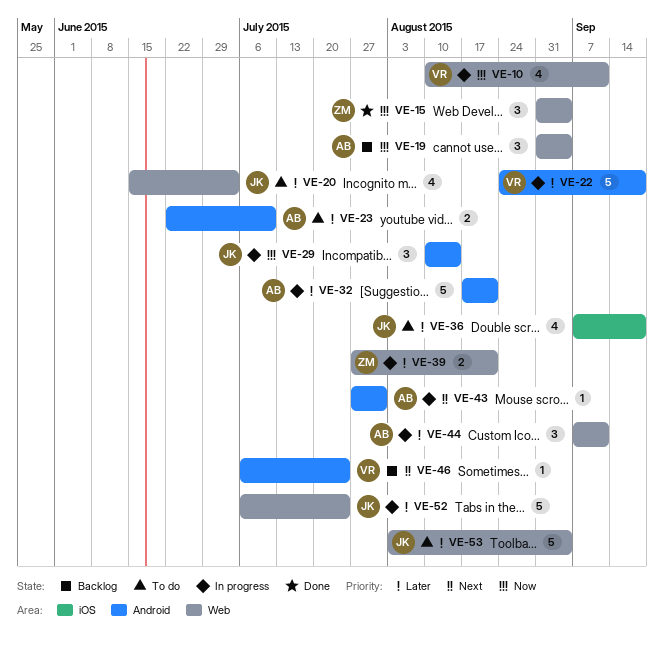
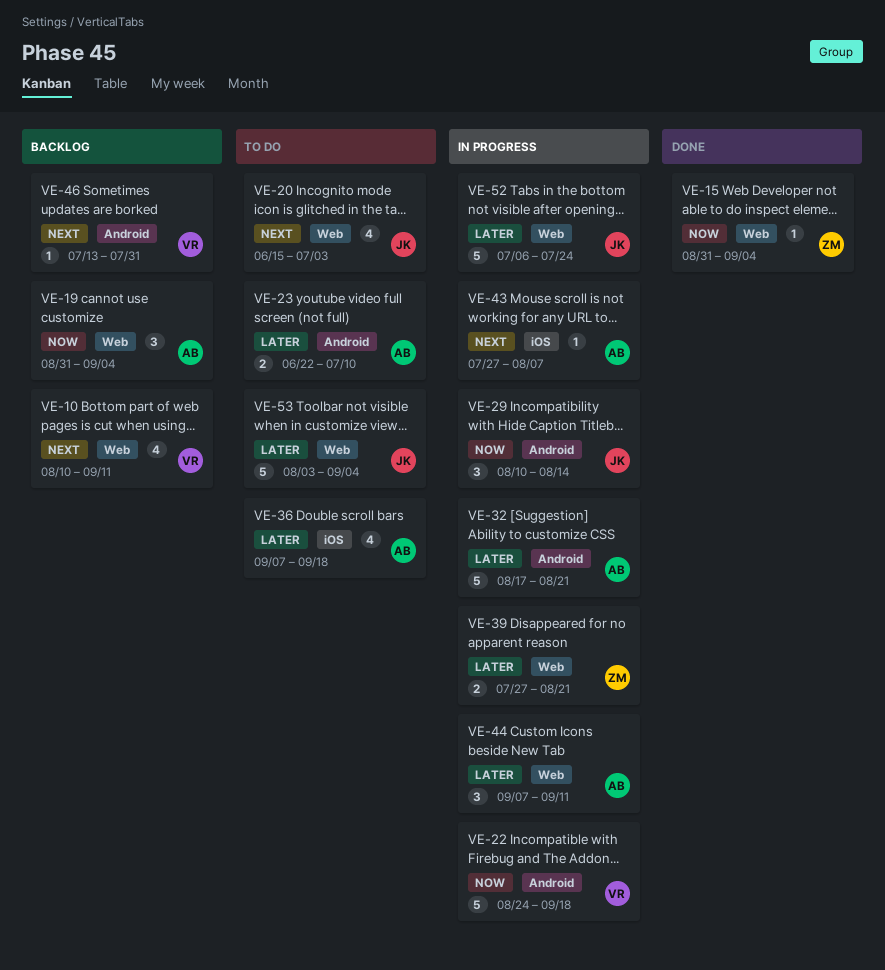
VE-10, status: In progress -> Backlog
VE-10, priority: Now -> Next
VE-15, estimate: 3 -> 1
VE-20, priority: Later -> Next
VE-22, priority: Later -> Now
VE-36, owner: JK -> AB
VE-43, label: Android -> iOS
VE-43, due: Jul 31 -> Aug 7
VE-46, start: Jul 6 -> Jul 13
VE-46, due: Jul 24 -> Jul 31

